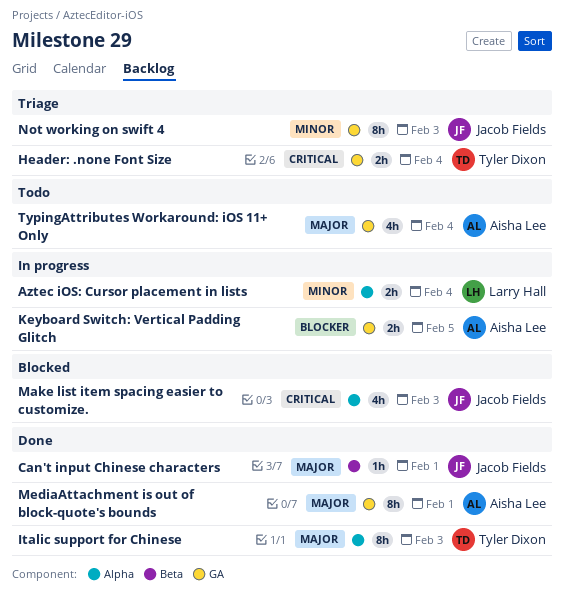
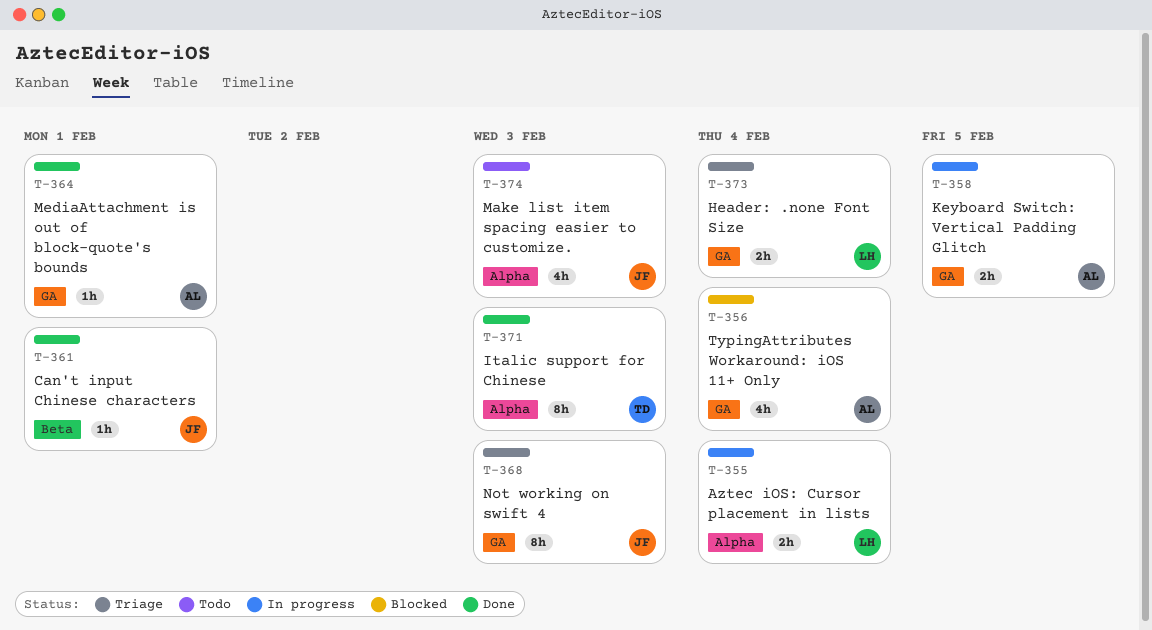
Header: .none Font Size, owner: Tyler Dixon -> Larry Hall
Make list item spacing easier to customize., status: Blocked -> Todo
MediaAttachment is out of block-quote's bounds, estimate: 8h -> 1h
TypingAttributes Workaround: iOS 11+ Only, status: Todo -> Blocked

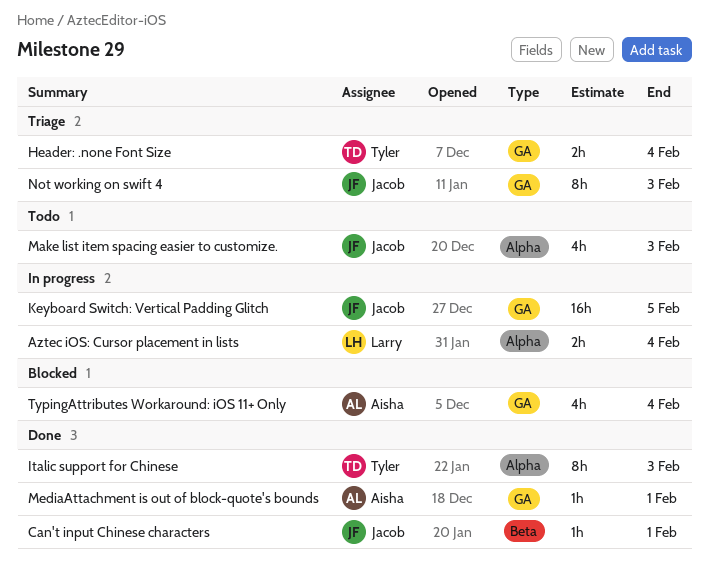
Header: .none Font Size, owner: Larry -> Tyler
Keyboard Switch: Vertical Padding Glitch, owner: Aisha -> Jacob
Keyboard Switch: Vertical Padding Glitch, estimate: 2h -> 16h

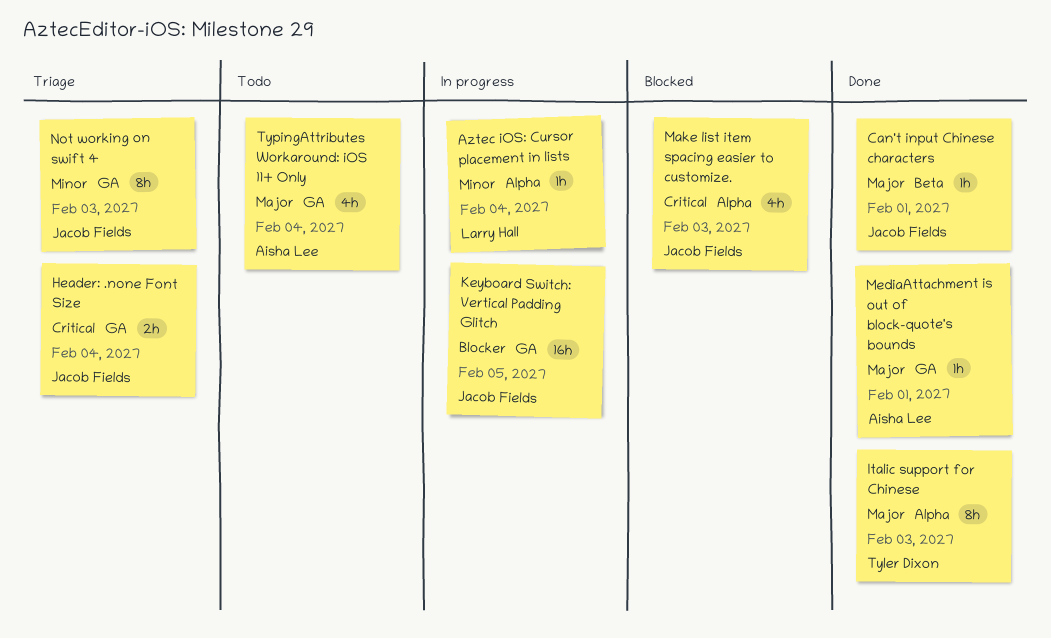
Aztec iOS: Cursor placement in lists, estimate: 2h -> 1h
Header: .none Font Size, owner: Tyler Dixon -> Jacob Fields
Make list item spacing easier to customize., status: Todo -> Blocked
TypingAttributes Workaround: iOS 11+ Only, status: Blocked -> Todo

